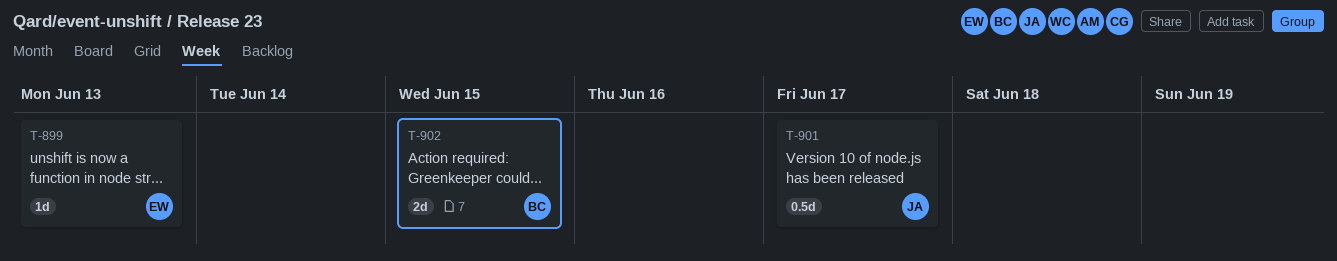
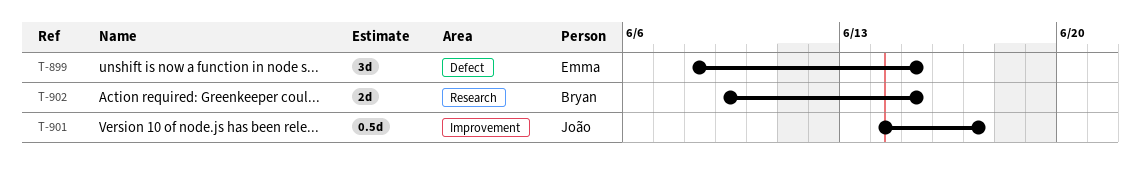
T-899, estimate: 1d -> 3d
T-899, due: Jun 13 -> Jun 15

